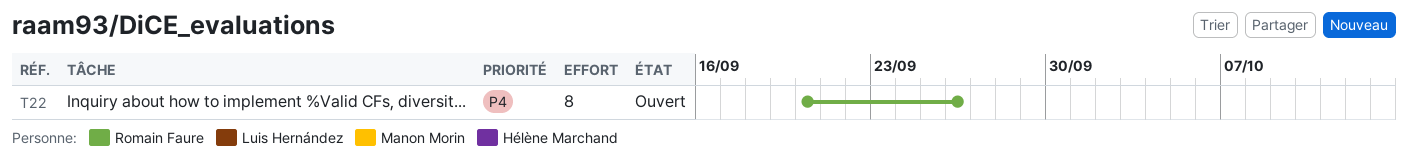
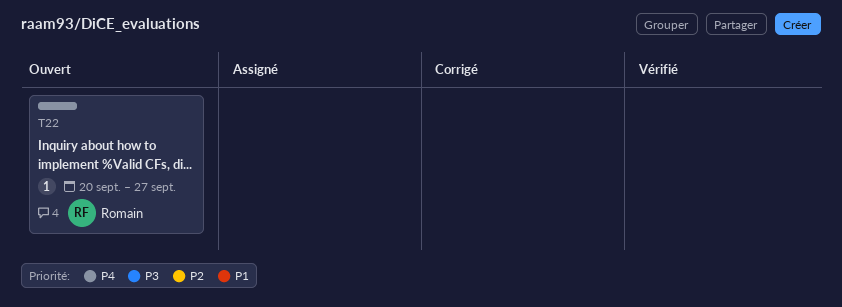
T22, estimate: 8 -> 1
T22, due: Sep 26 -> Sep 27

